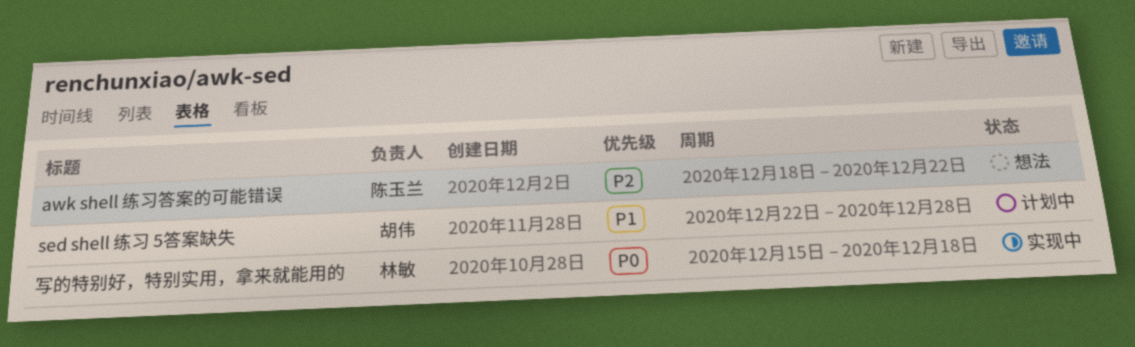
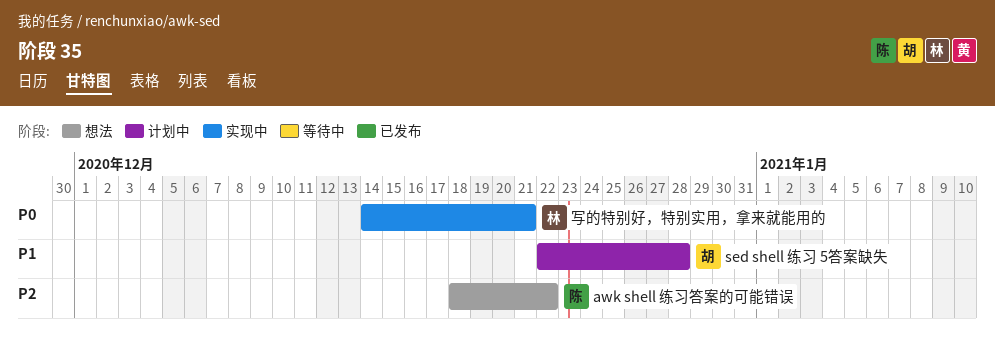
写的特别好，特别实用，拿来就能用的, start: Dec 15 -> Dec 14
写的特别好，特别实用，拿来就能用的, due: Dec 18 -> Dec 21

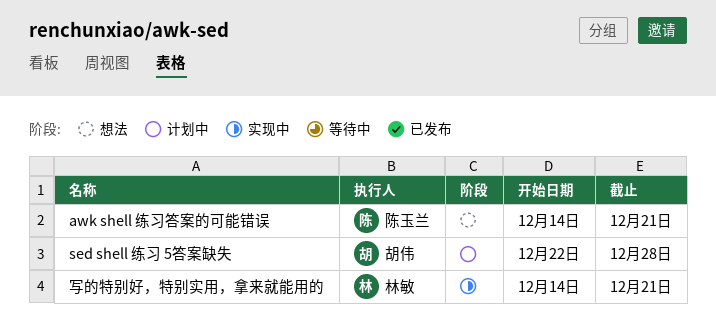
awk shell 练习答案的可能错误, start: Dec 18 -> Dec 14
awk shell 练习答案的可能错误, due: Dec 22 -> Dec 21

